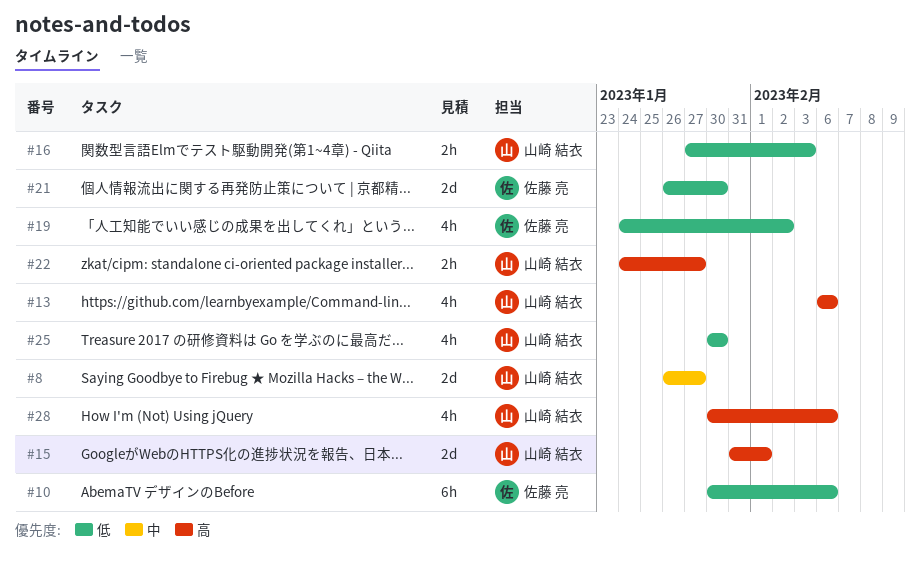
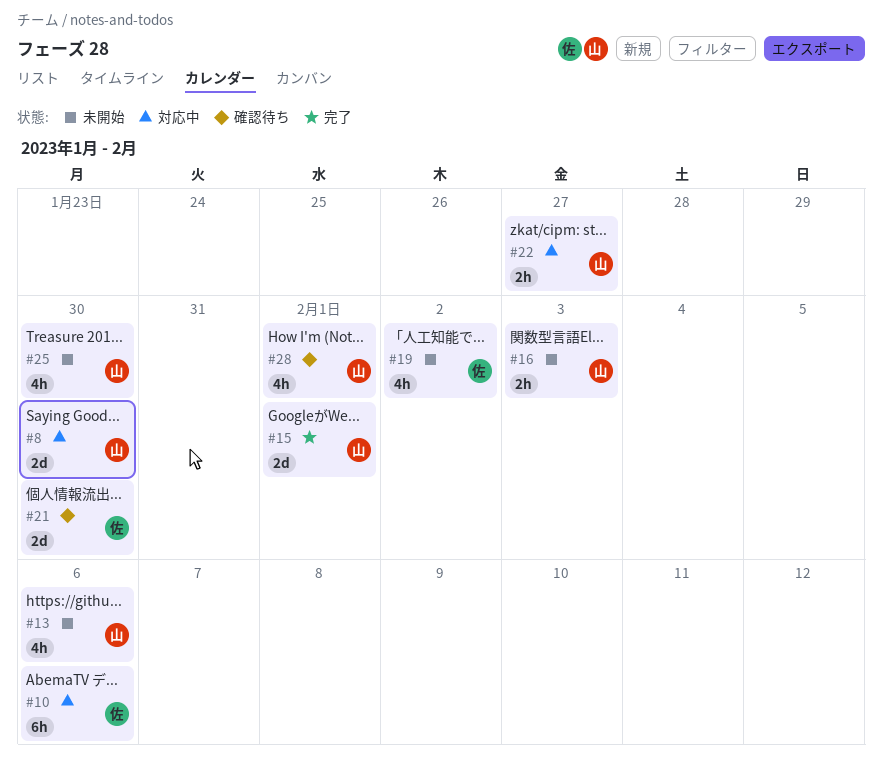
#8, due: Jan 27 -> Jan 30
#28, due: Feb 6 -> Feb 1

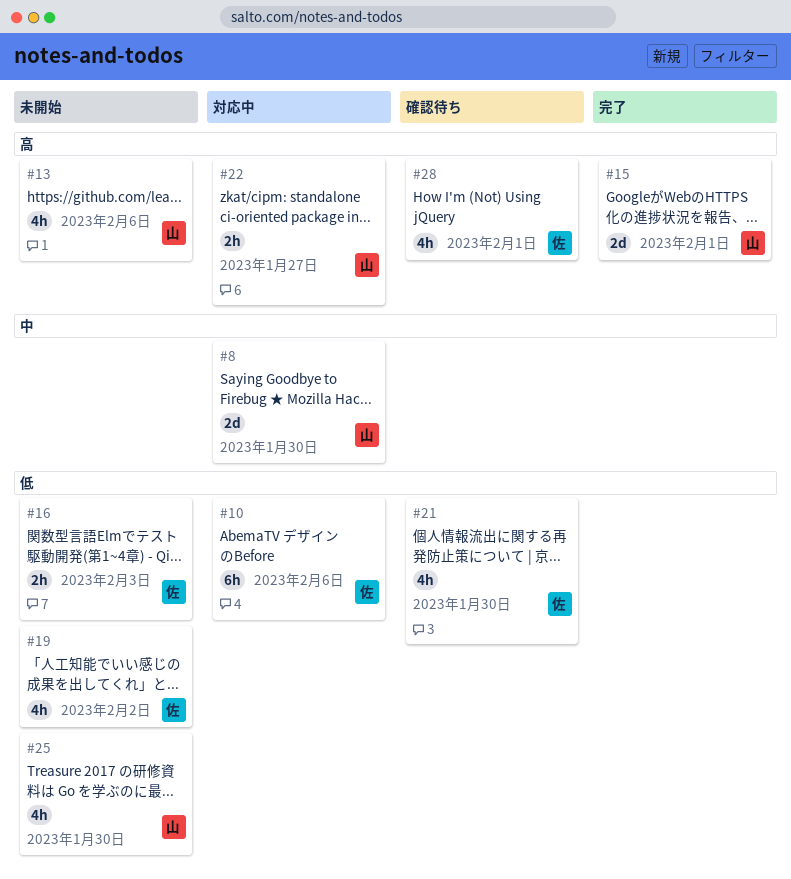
#16, owner: 山 -> 佐
#21, estimate: 2d -> 4h
#28, owner: 山 -> 佐

